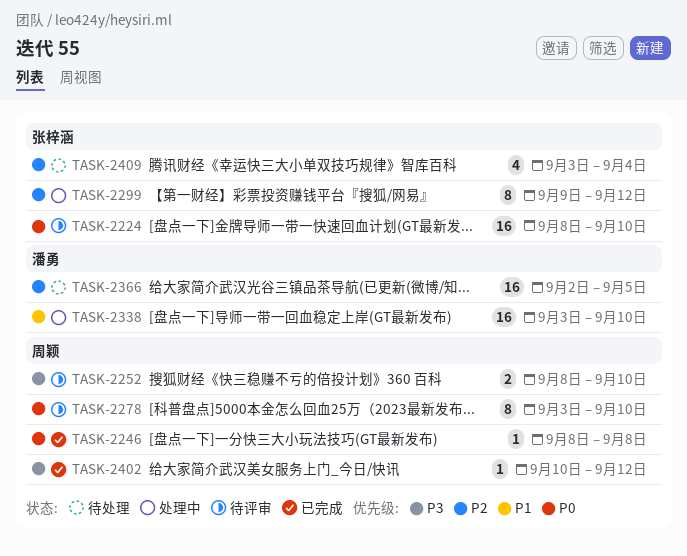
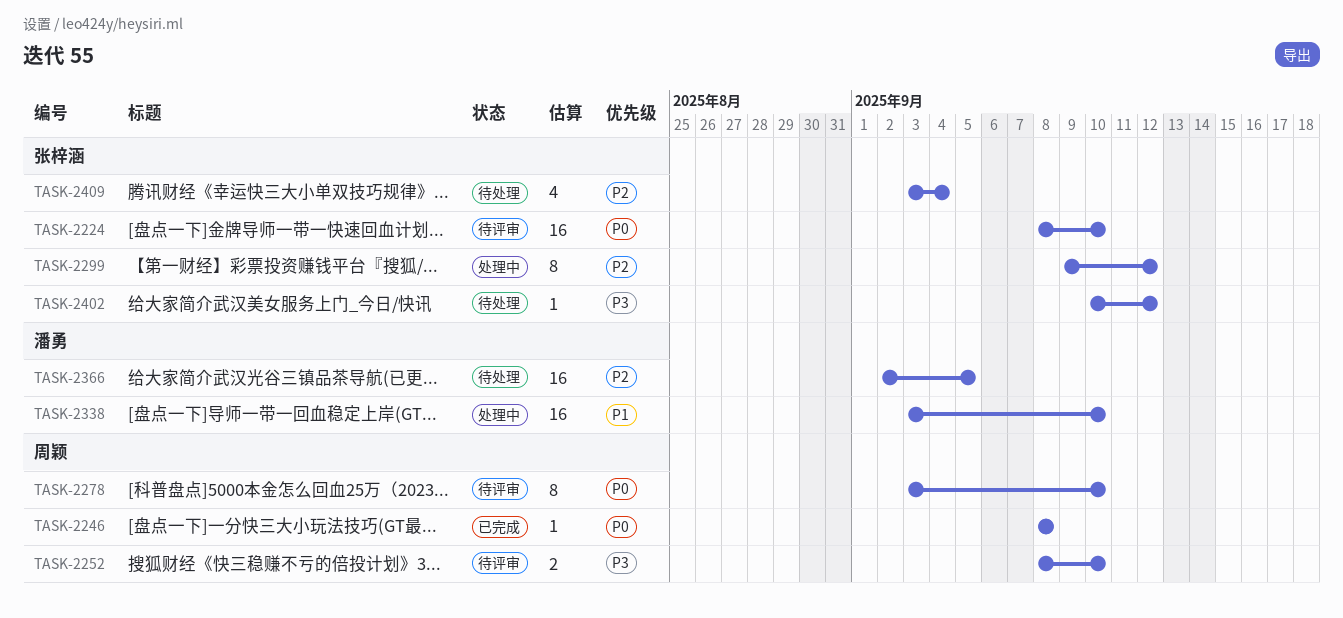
TASK-2402, status: 已完成 -> 待处理
TASK-2402, owner: 周颖 -> 张梓涵

